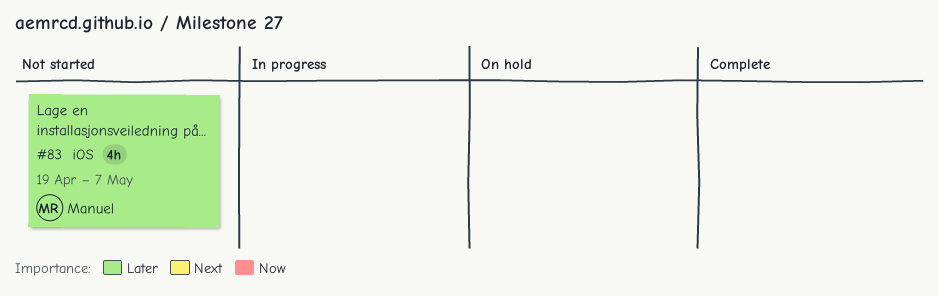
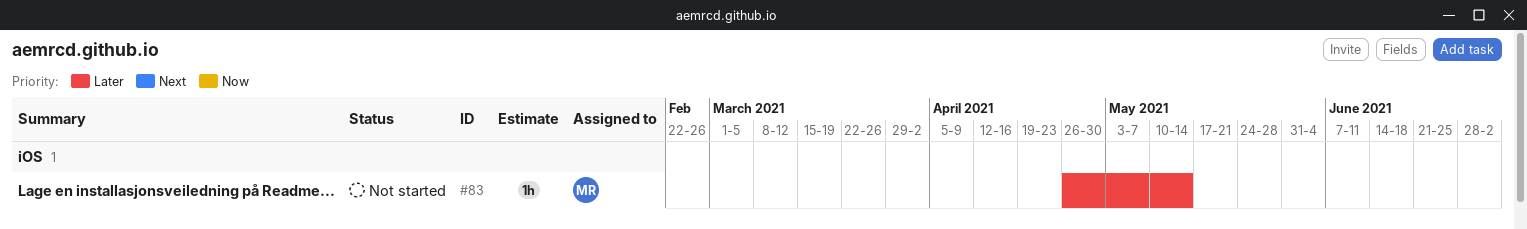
#83, estimate: 4h -> 1h
#83, start: Apr 19 -> Apr 26
#83, due: May 7 -> May 14

